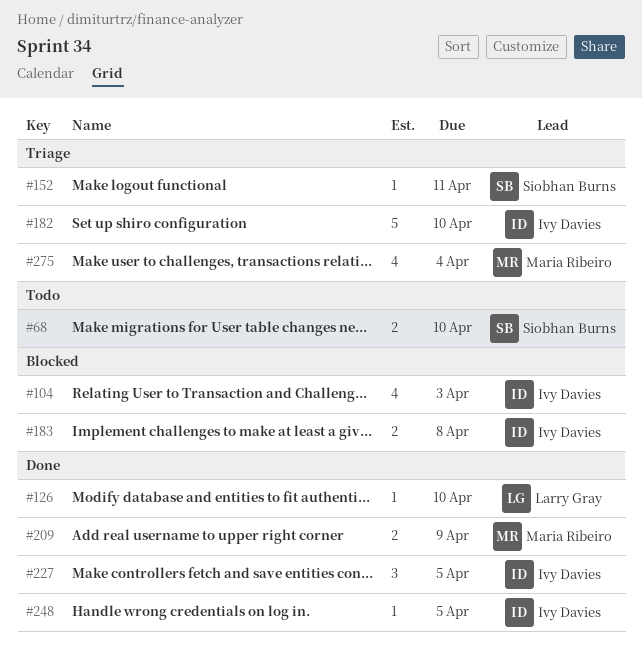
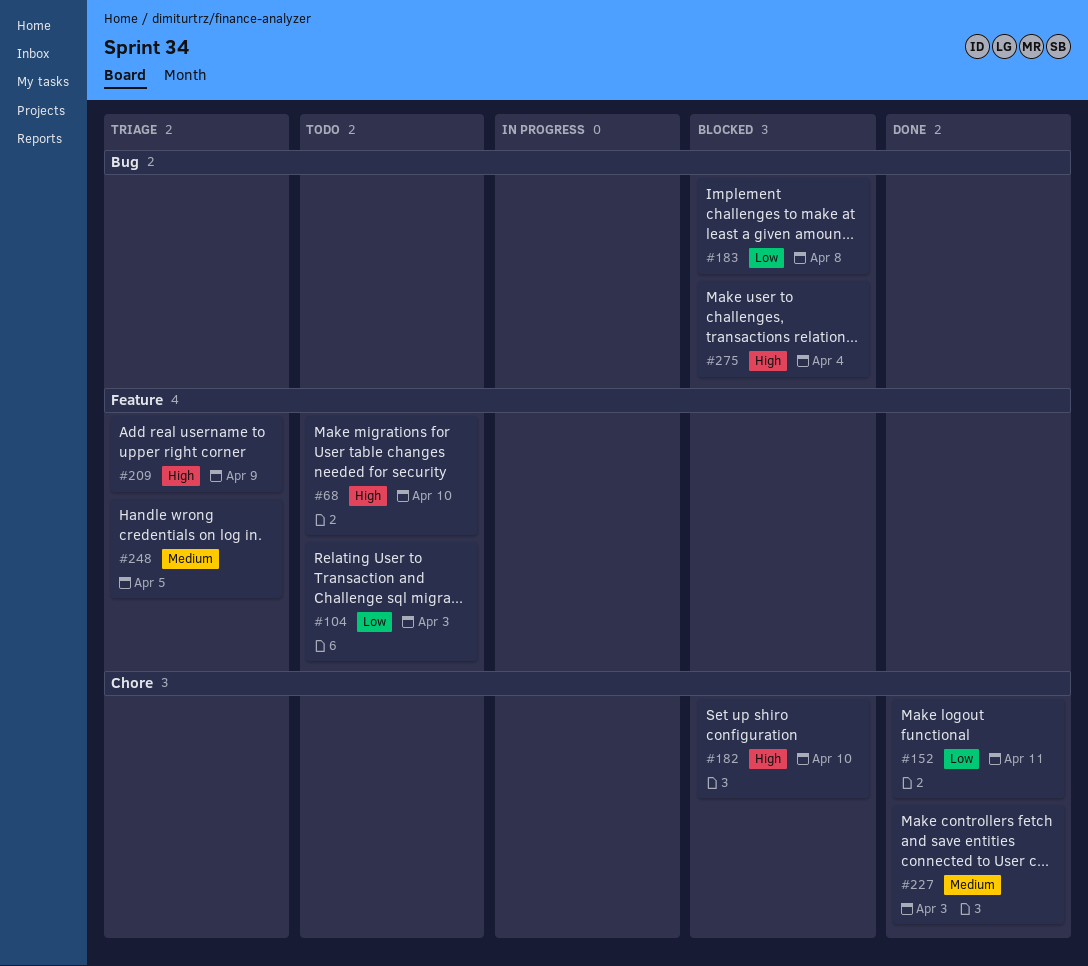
#104, status: Blocked -> Todo
#126: present -> none
#152, status: Triage -> Done
#182, status: Triage -> Blocked
#209, status: Done -> Triage
#227, due: Apr 5 -> Apr 3
#248, status: Done -> Triage
#275, status: Triage -> Blocked

